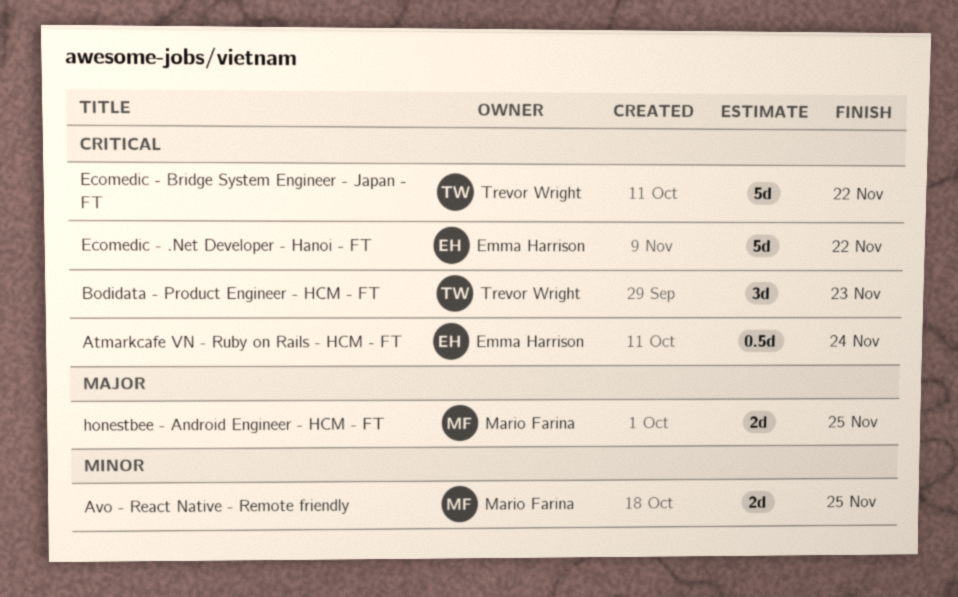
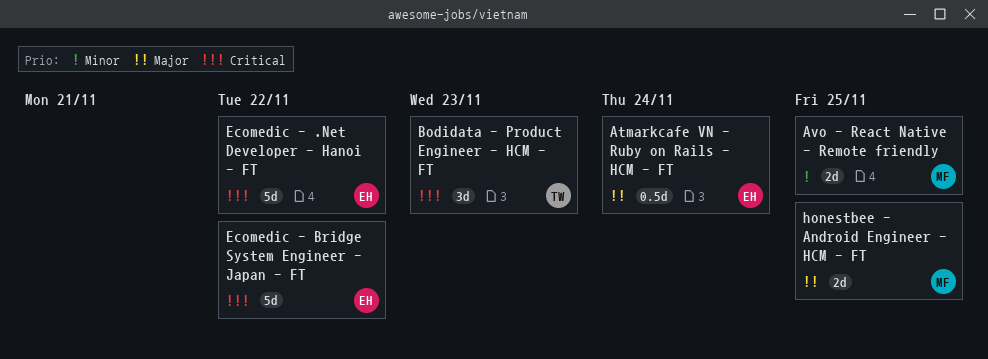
Atmarkcafe VN - Ruby on Rails - HCM - FT, priority: Critical -> Major
Ecomedic - Bridge System Engineer - Japan - FT, owner: Trevor Wright -> Emma Harrison

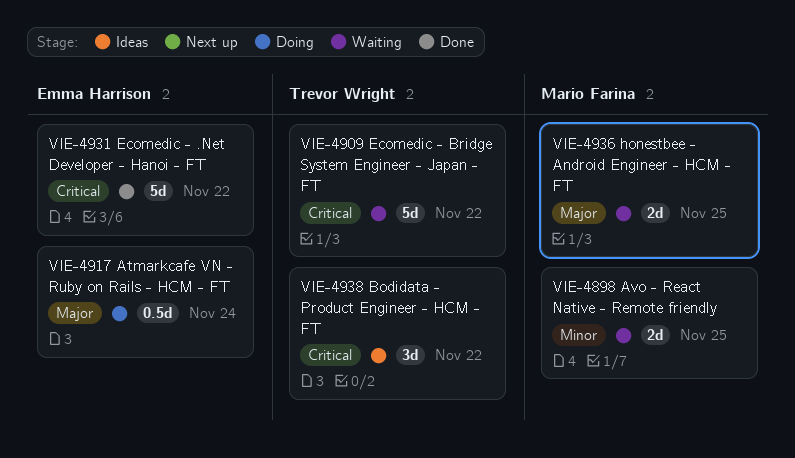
Bodidata - Product Engineer - HCM - FT, due: Nov 23 -> Nov 22
Ecomedic - Bridge System Engineer - Japan - FT, owner: Emma Harrison -> Trevor Wright

